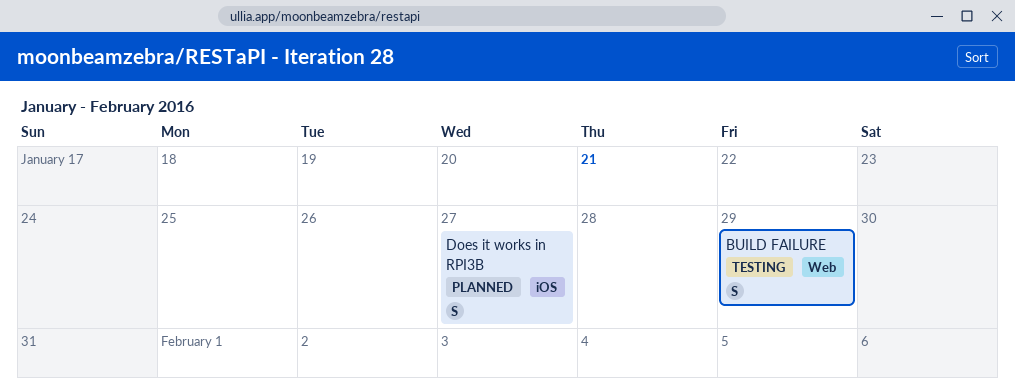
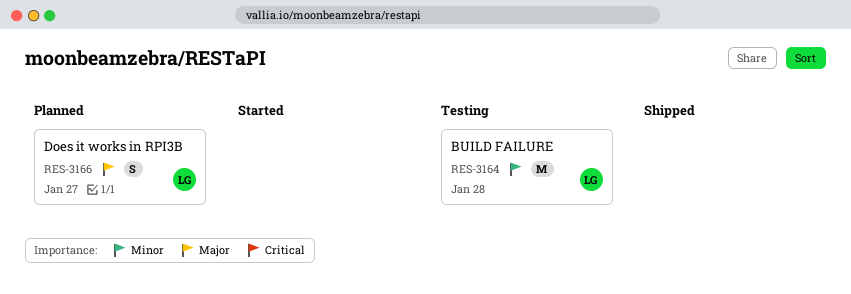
BUILD FAILURE, estimate: S -> M
BUILD FAILURE, due: Jan 29 -> Jan 28

